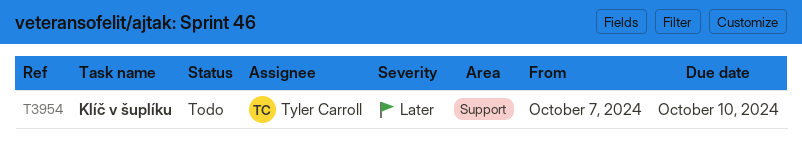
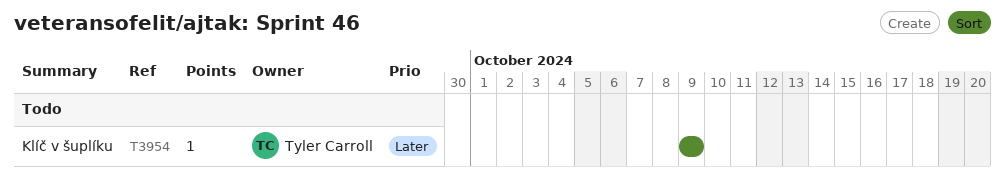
T3954, start: Oct 7 -> Oct 9
T3954, due: Oct 10 -> Oct 9

